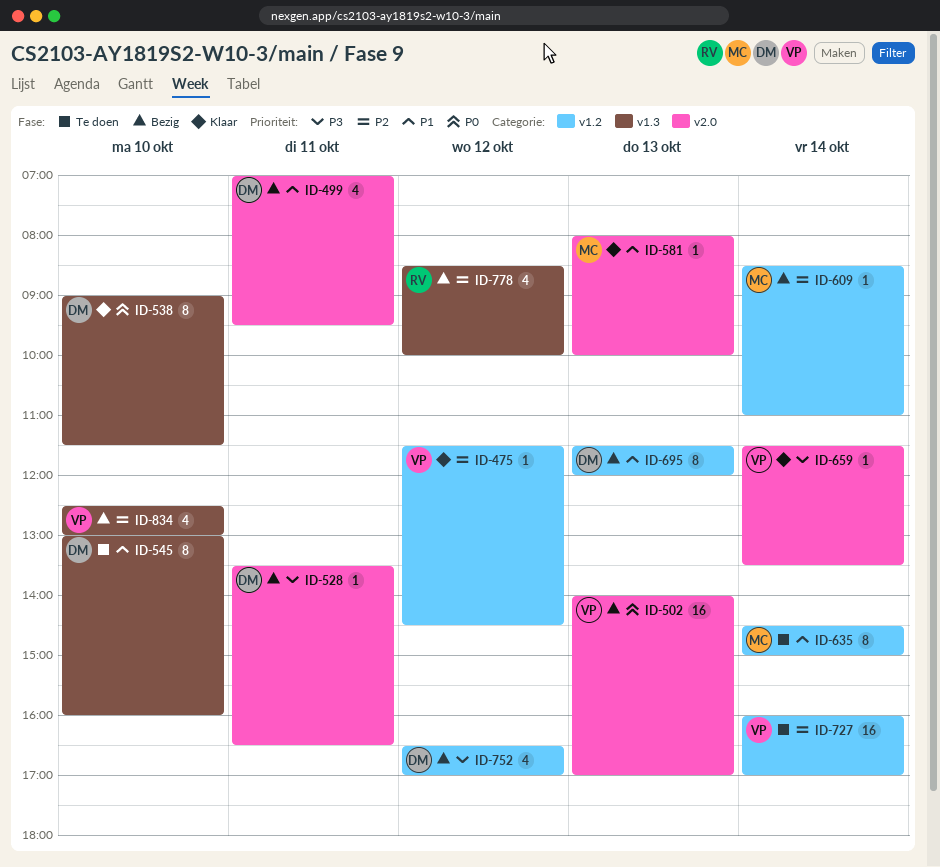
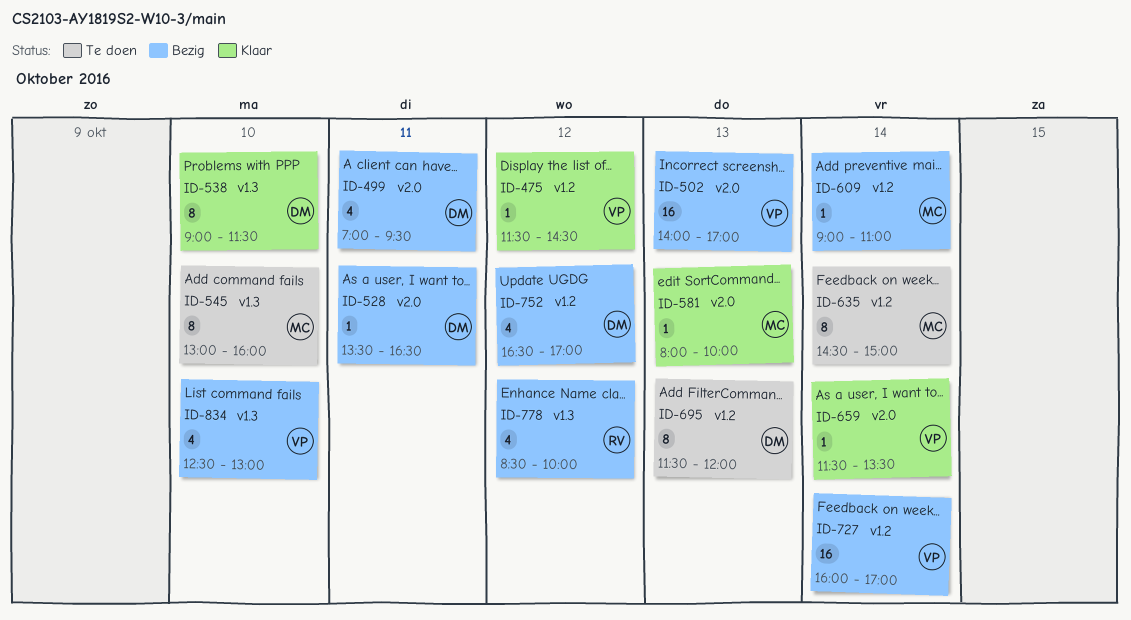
ID-545, owner: DM -> MC
ID-609, begins: 08:30 -> 09:00
ID-695, status: Bezig -> Te doen
ID-727, status: Te doen -> Bezig

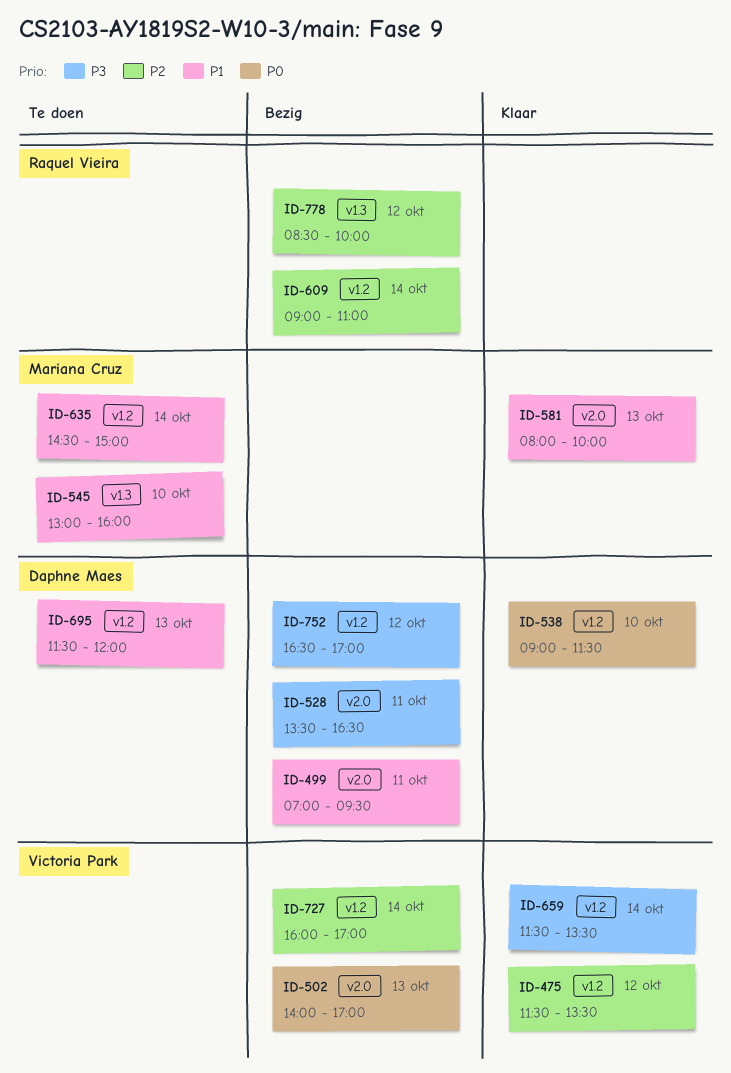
ID-475, ends: 14:30 -> 13:30
ID-538, label: v1.3 -> v1.2
ID-609, owner: Mariana Cruz -> Raquel Vieira
ID-659, label: v2.0 -> v1.2
ID-834: present -> none

